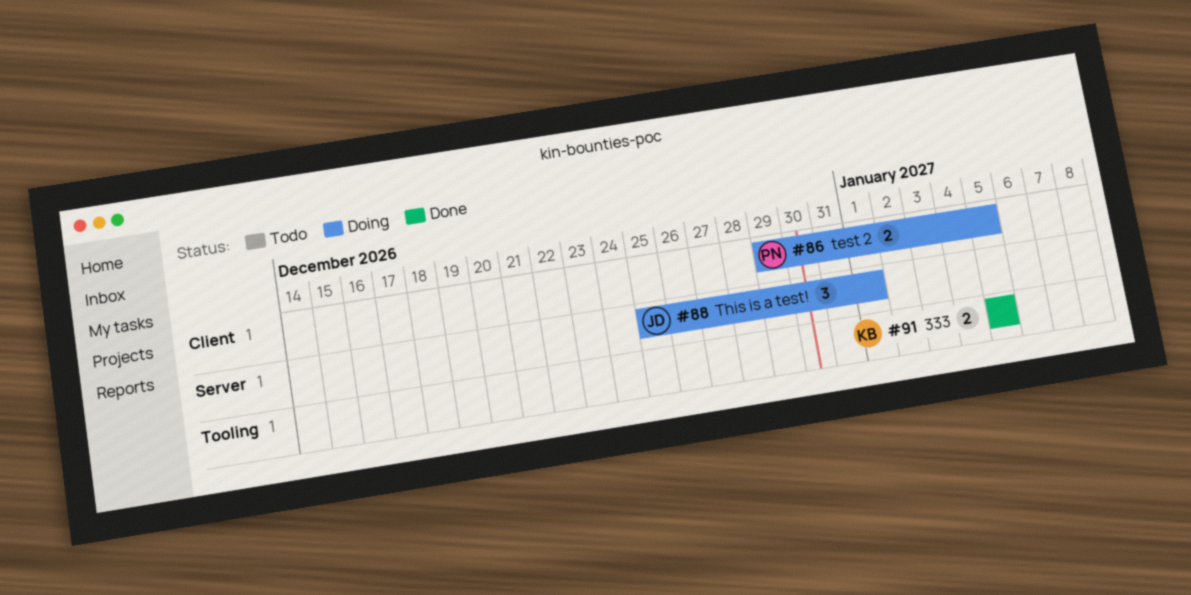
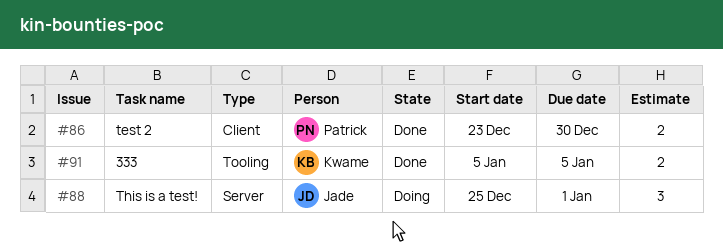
#86, status: Doing -> Done
#86, start: Dec 29 -> Dec 23
#86, due: Jan 5 -> Dec 30

